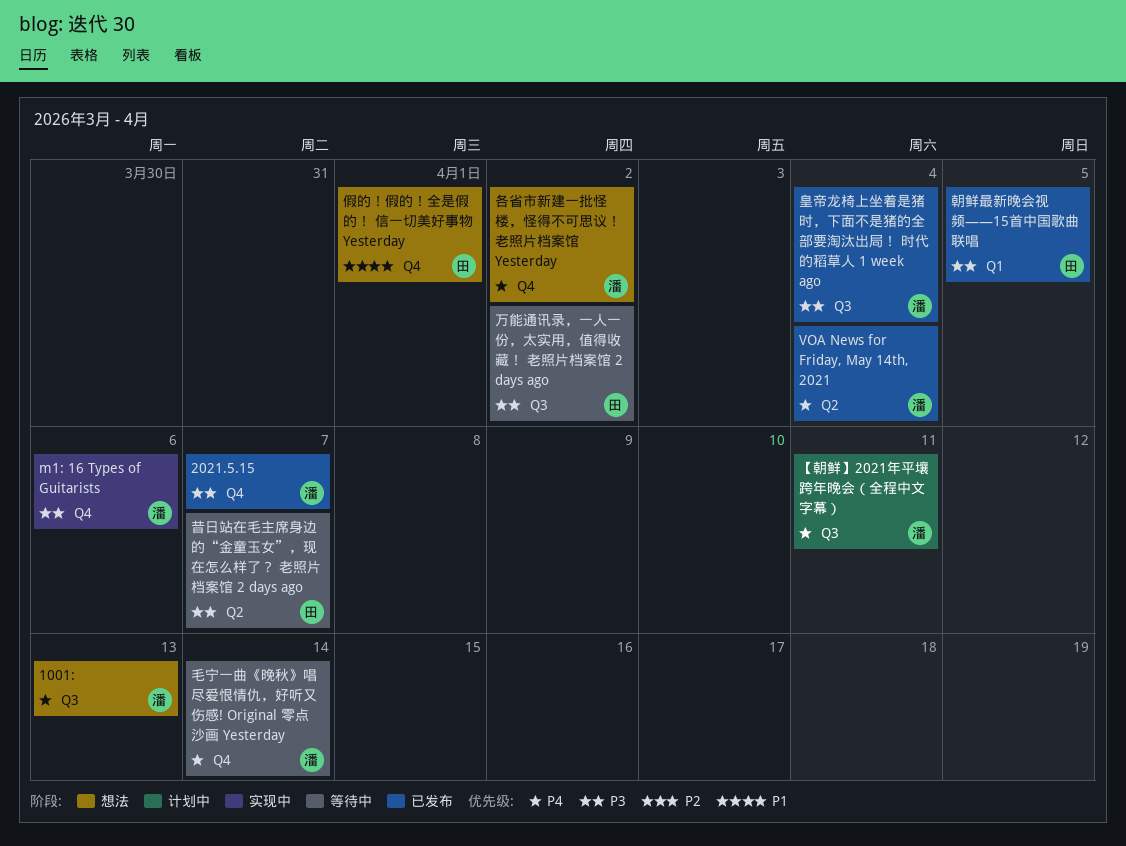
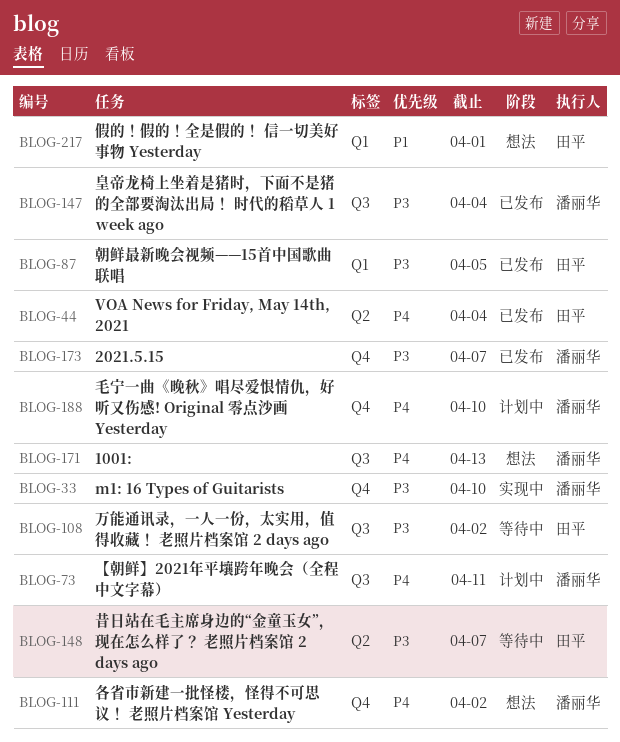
m1: 16 Types of Guitarists, due: Apr 6 -> Apr 10
VOA News for Friday, May 14th, 2021, owner: 潘丽华 -> 田平
假的！假的！全是假的！ 信一切美好事物 Yesterday, label: Q4 -> Q1
毛宁一曲《晚秋》唱尽爱恨情仇，好听又伤感! Original 零点沙画 Yesterday, status: 等待中 -> 计划中
毛宁一曲《晚秋》唱尽爱恨情仇，好听又伤感! Original 零点沙画 Yesterday, due: Apr 14 -> Apr 10

